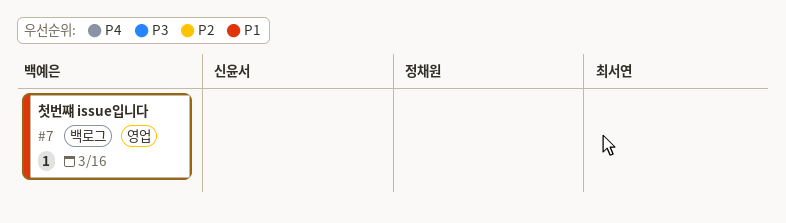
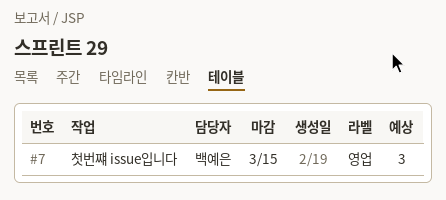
#7, estimate: 1 -> 3
#7, due: Mar 16 -> Mar 15

